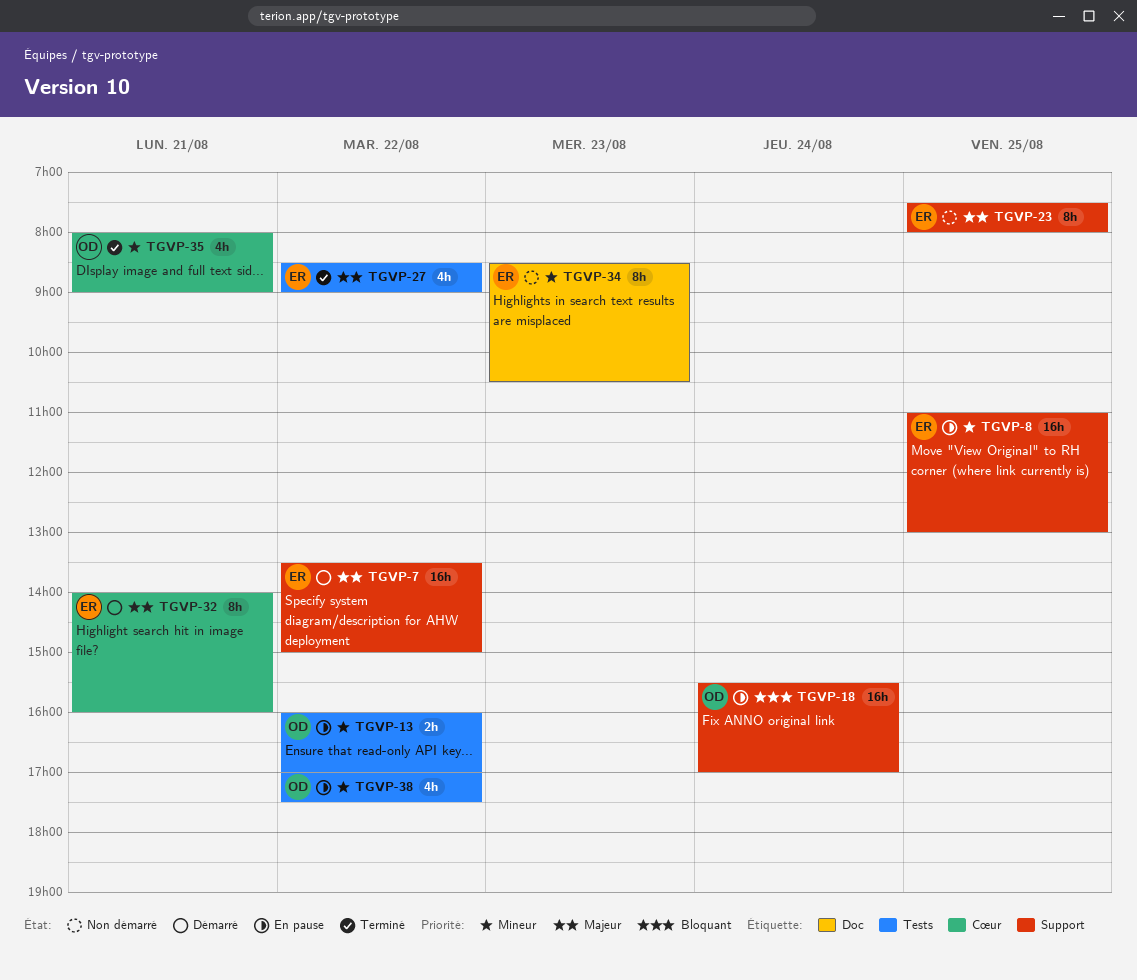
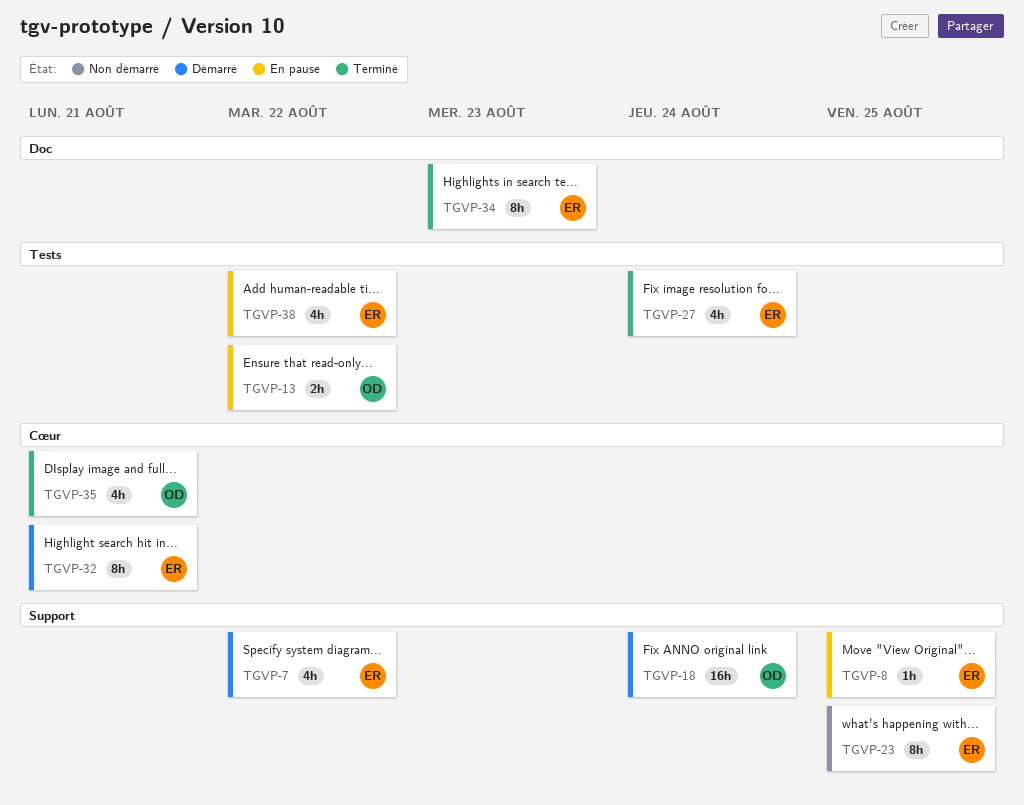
TGVP-7, estimate: 16h -> 4h
TGVP-8, estimate: 16h -> 1h
TGVP-18, status: En pause -> Démarré
TGVP-27, day: Aug 22 -> Aug 24
TGVP-34, status: Non démarré -> Terminé
TGVP-38, owner: OD -> ER

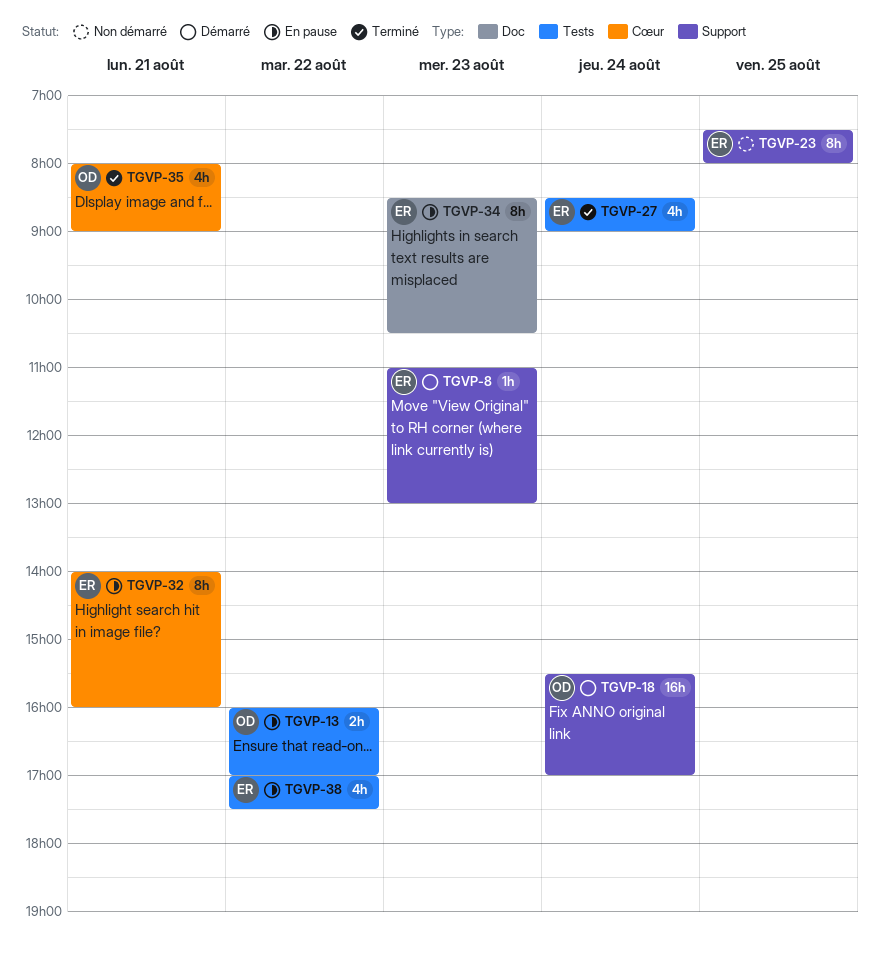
TGVP-7: present -> none
TGVP-8, status: En pause -> Démarré
TGVP-8, day: Aug 25 -> Aug 23
TGVP-32, status: Démarré -> En pause
TGVP-34, status: Terminé -> En pause

